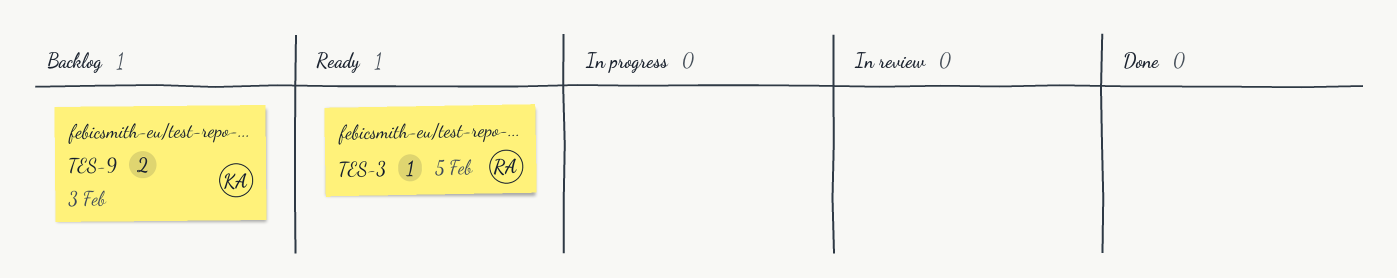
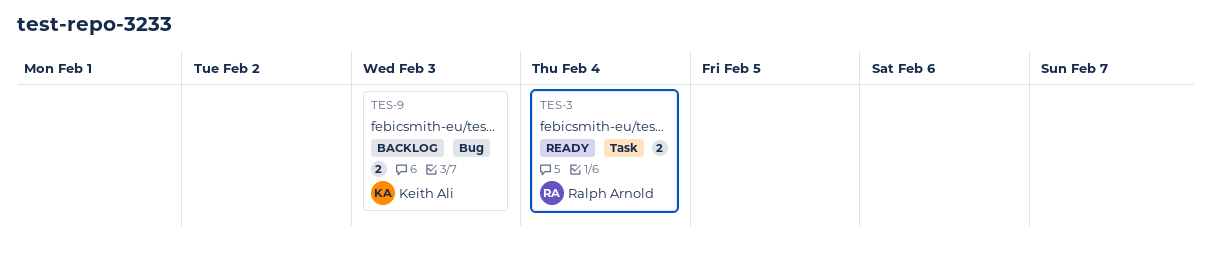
TES-3, estimate: 1 -> 2
TES-3, due: Feb 5 -> Feb 4

